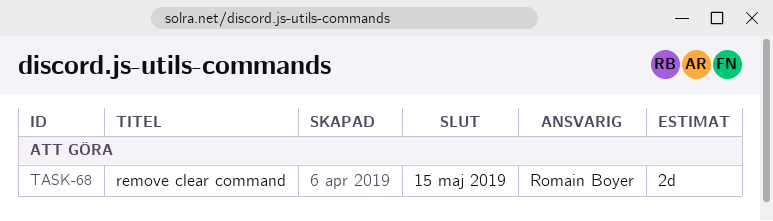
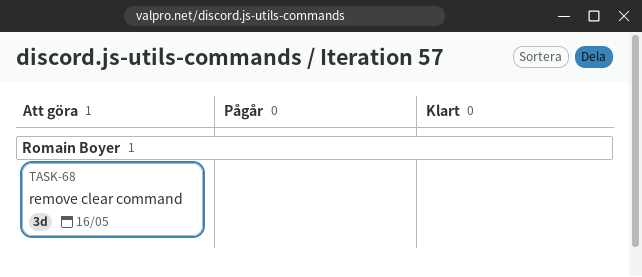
TASK-68, estimate: 2d -> 3d
TASK-68, due: May 15 -> May 16

